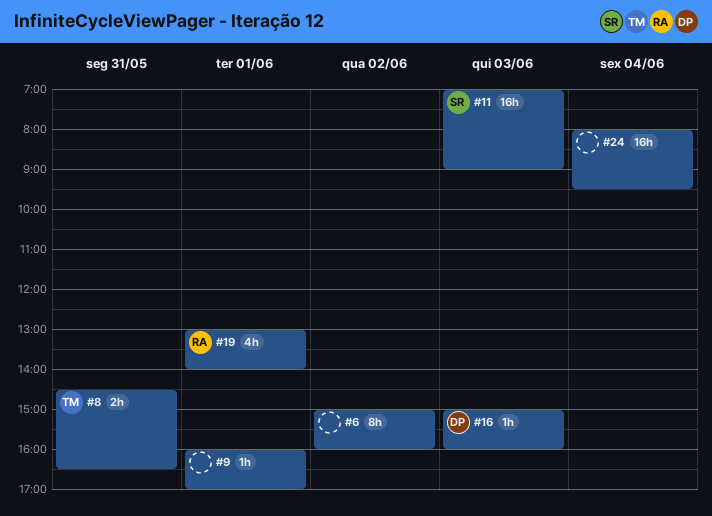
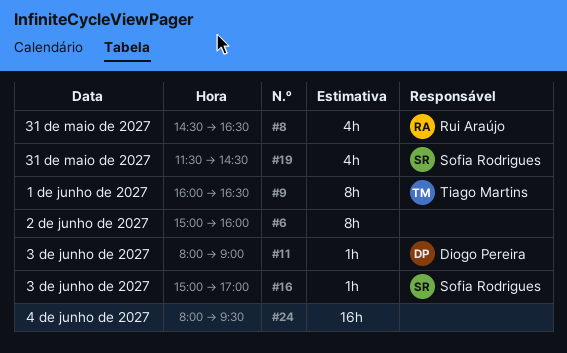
#8, owner: Tiago Martins -> Rui Araújo
#8, estimate: 2h -> 4h
#9, owner: none -> Tiago Martins
#9, estimate: 1h -> 8h
#9, ends: 17:00 -> 16:30
#11, owner: Sofia Rodrigues -> Diogo Pereira
#11, estimate: 16h -> 1h
#11, begins: 07:00 -> 08:00
#16, owner: Diogo Pereira -> Sofia Rodrigues
#16, ends: 16:00 -> 17:00
#19, owner: Rui Araújo -> Sofia Rodrigues
#19, day: Jun 1 -> May 31
#19, begins: 13:00 -> 11:30
#19, ends: 14:00 -> 14:30

